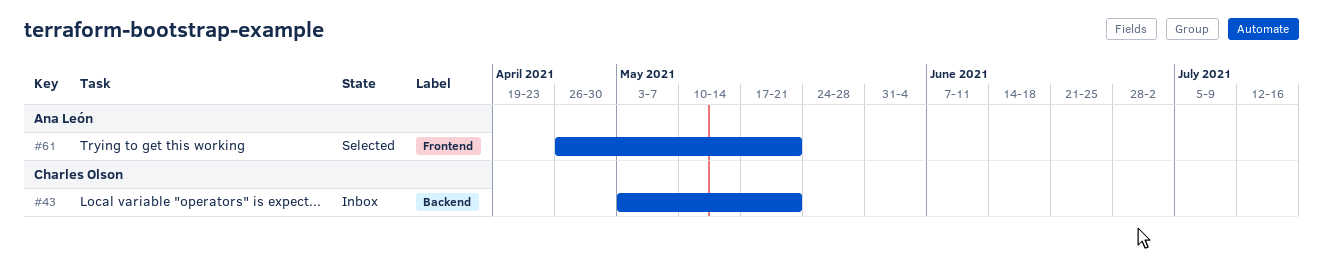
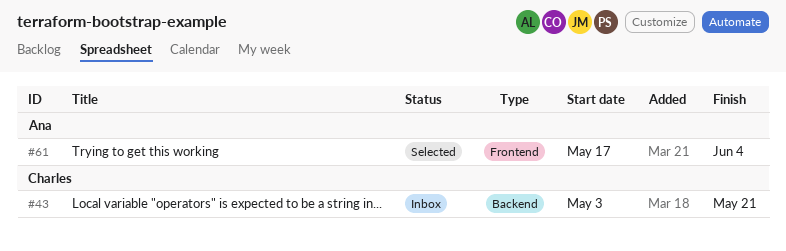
#61, start: Apr 26 -> May 17
#61, due: May 21 -> Jun 4

